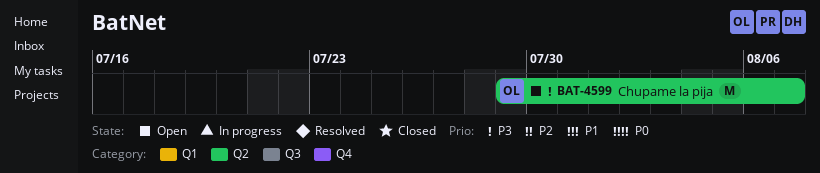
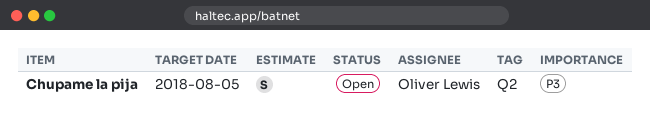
Chupame la pija, estimate: M -> S
Chupame la pija, due: Aug 7 -> Aug 5

